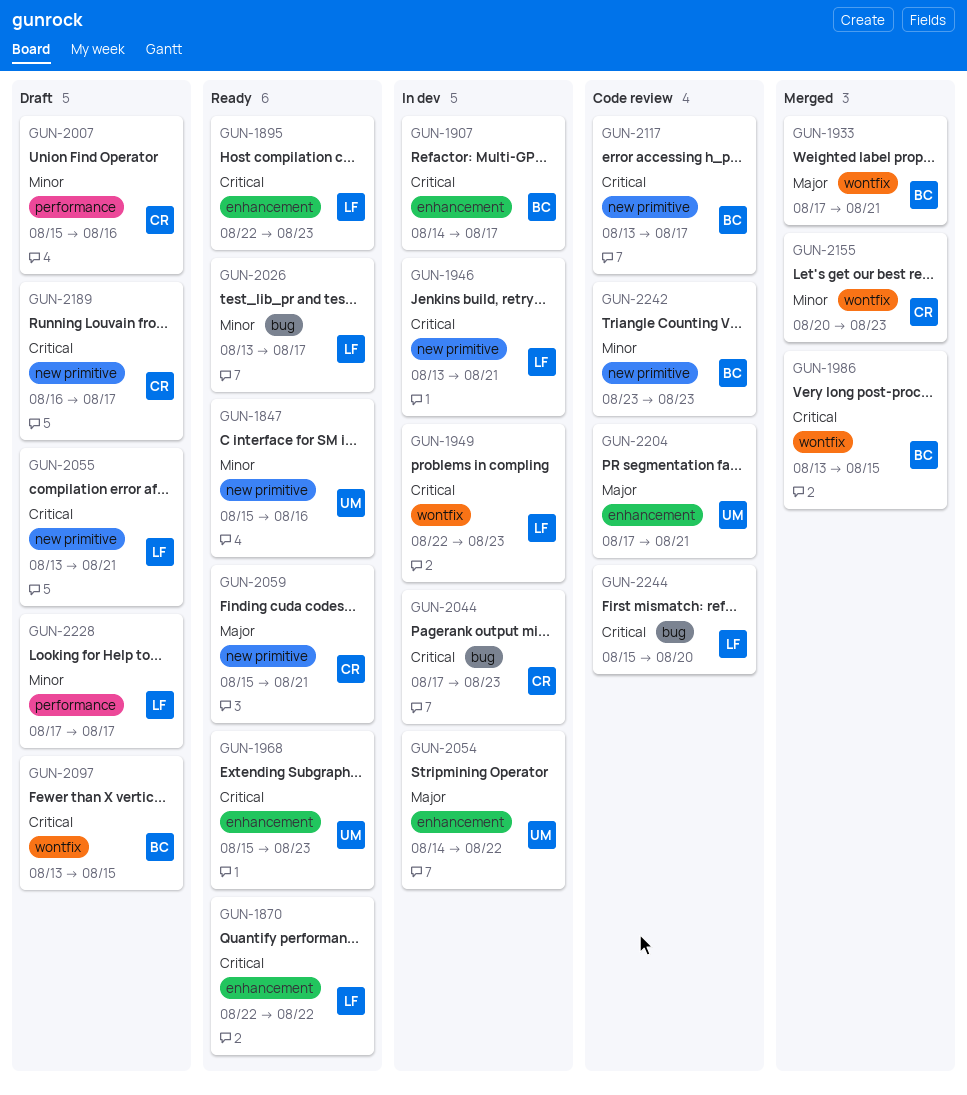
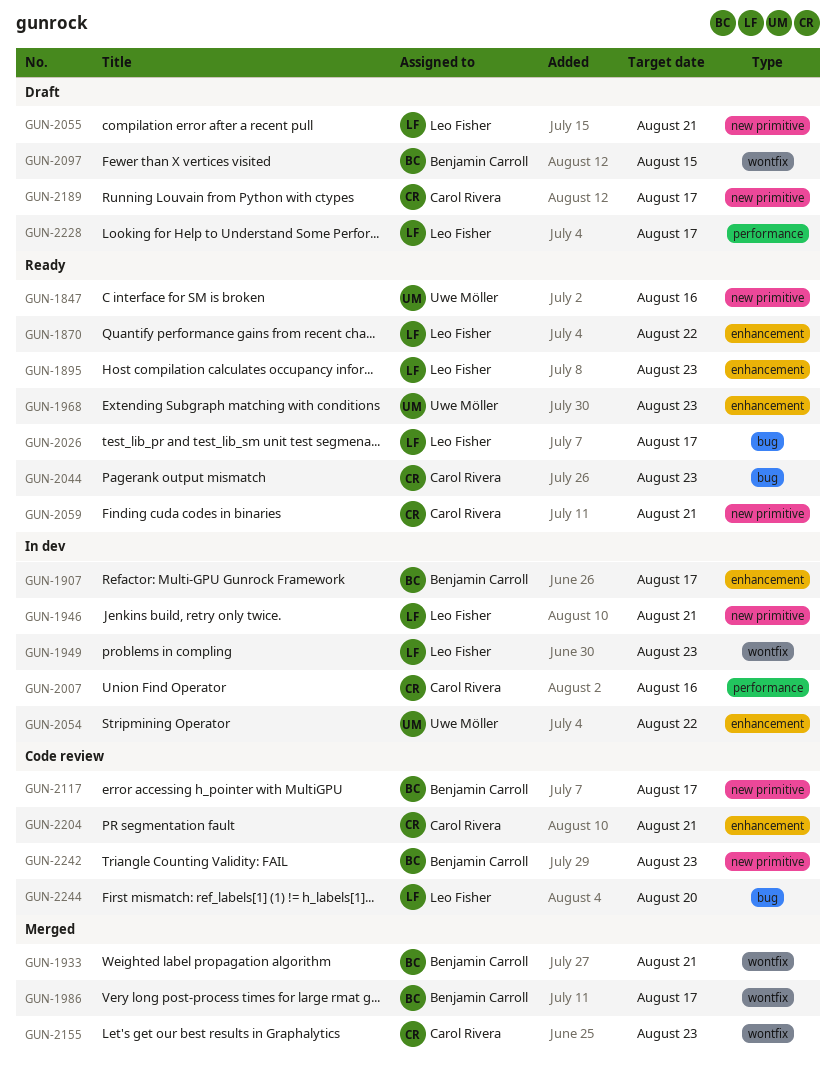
GUN-1986, due: Aug 15 -> Aug 17
GUN-2007, status: Draft -> In dev
GUN-2044, status: In dev -> Ready
GUN-2204, owner: Uwe Möller -> Carol Rivera

